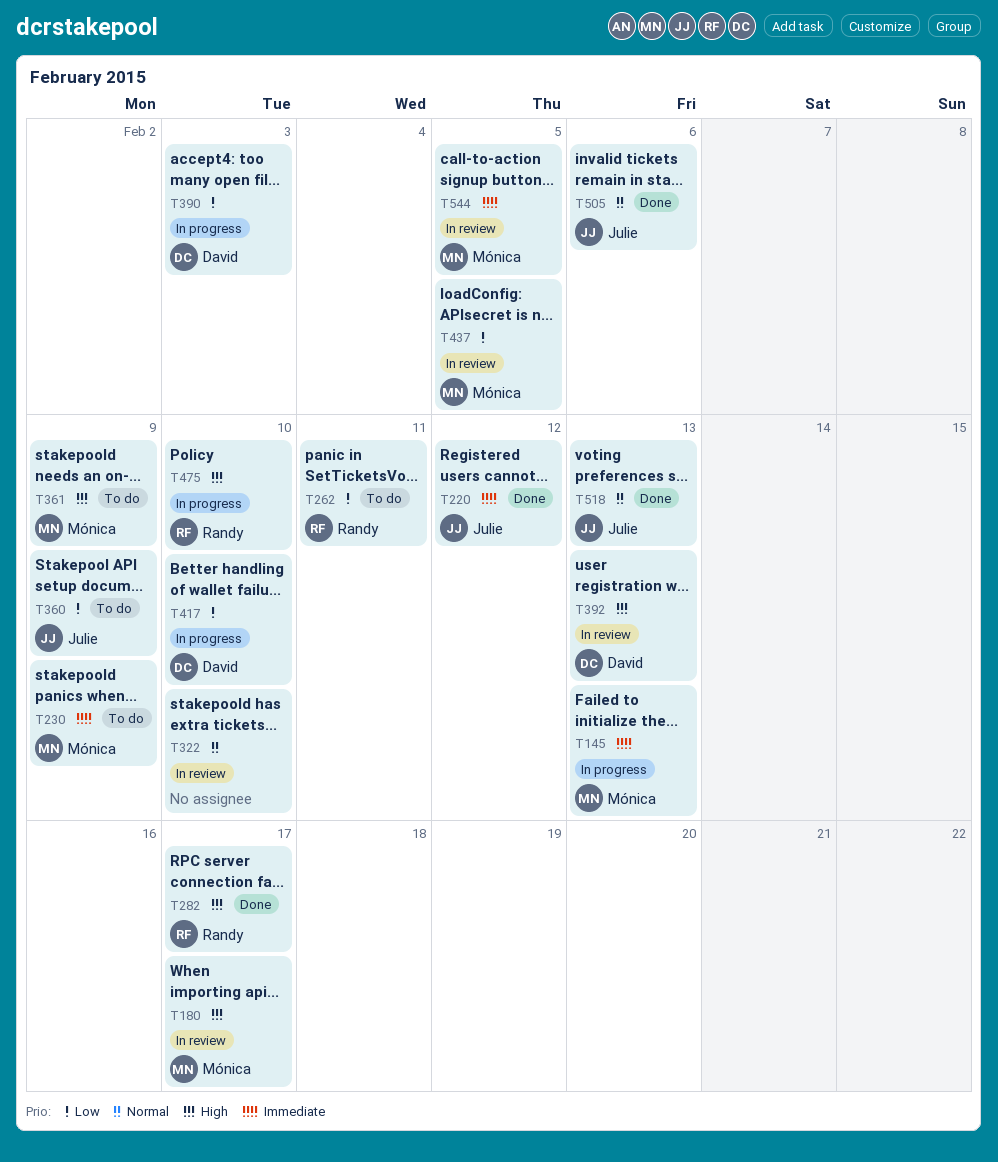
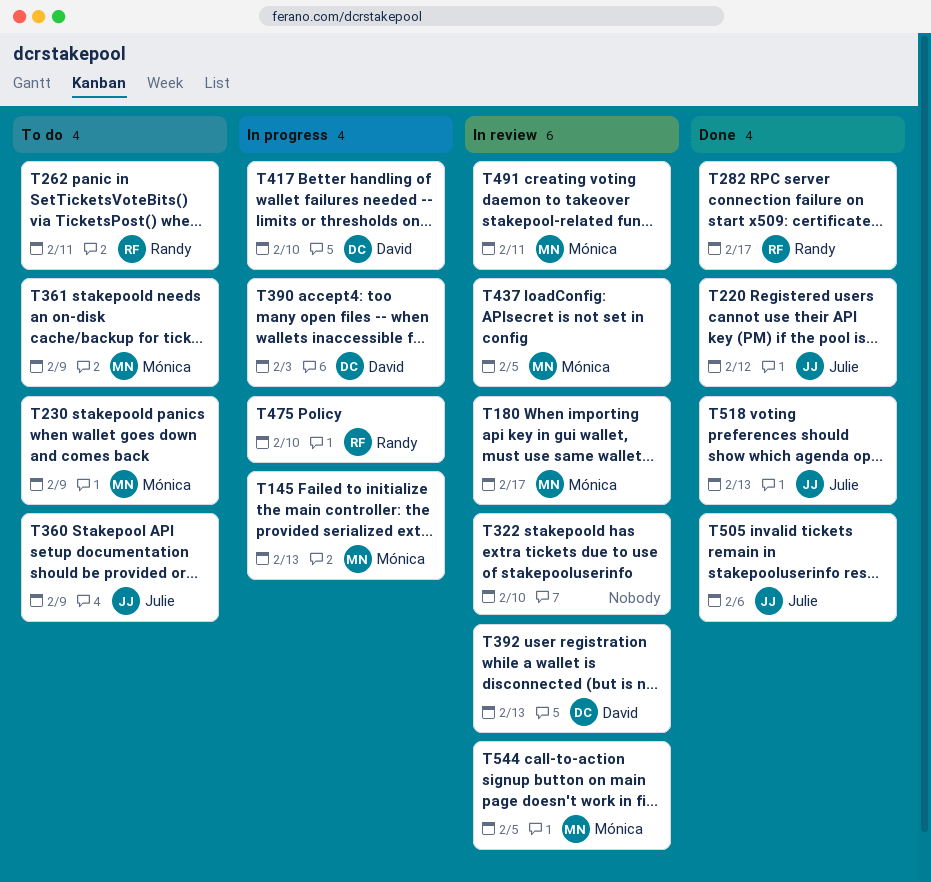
T491: none -> present

